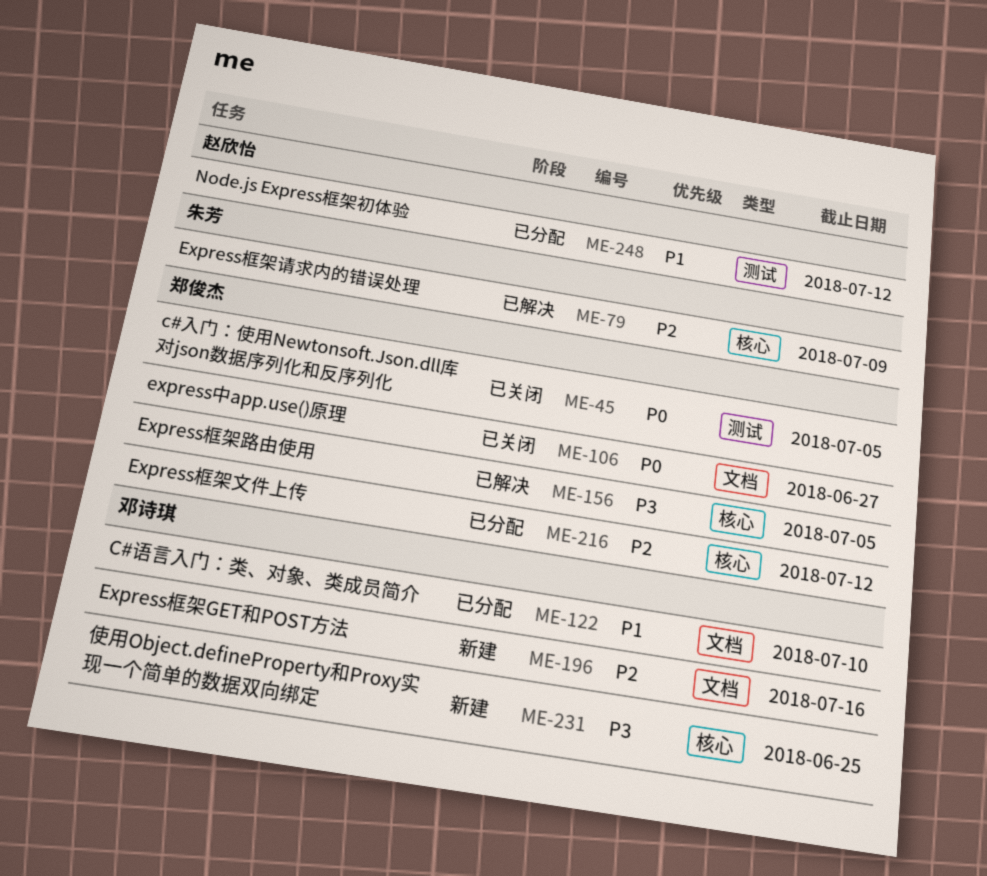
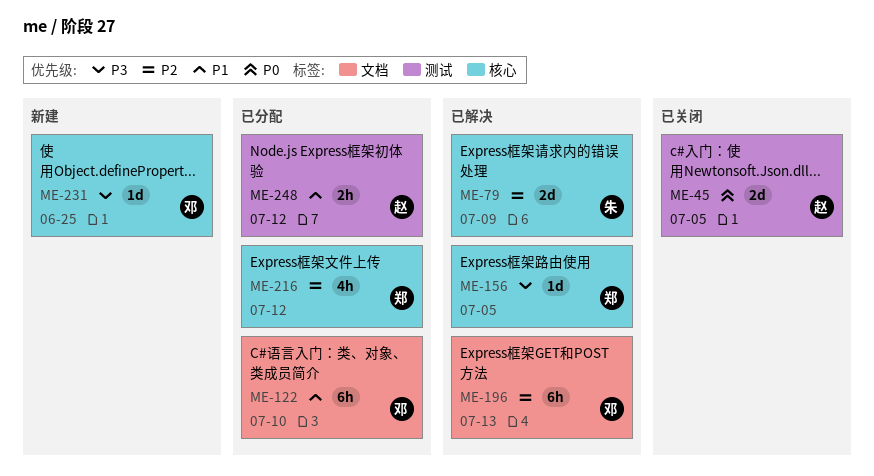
ME-45, owner: 郑俊杰 -> 赵欣怡
ME-106: present -> none
ME-196, status: 新建 -> 已解决
ME-196, due: Jul 16 -> Jul 13

